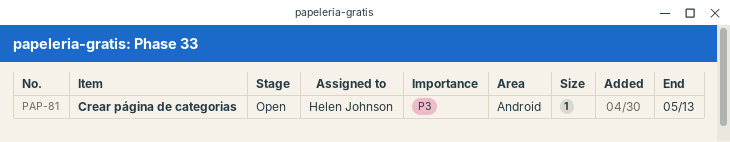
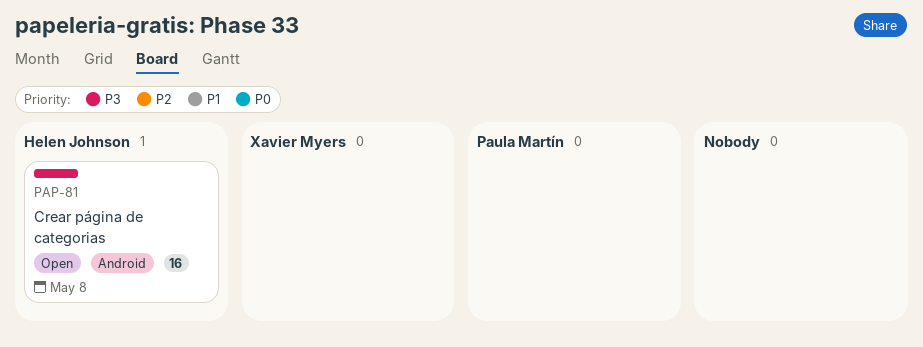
PAP-81, estimate: 1 -> 16
PAP-81, due: May 13 -> May 8

